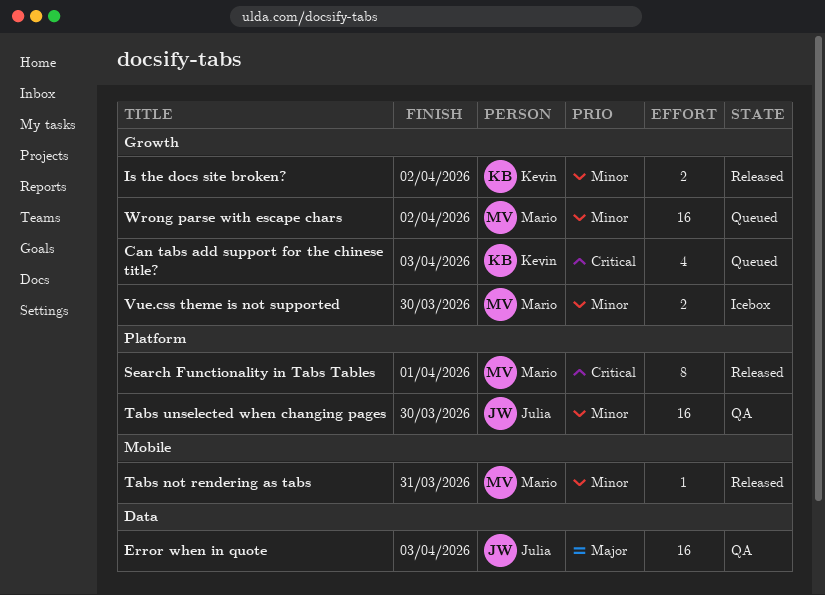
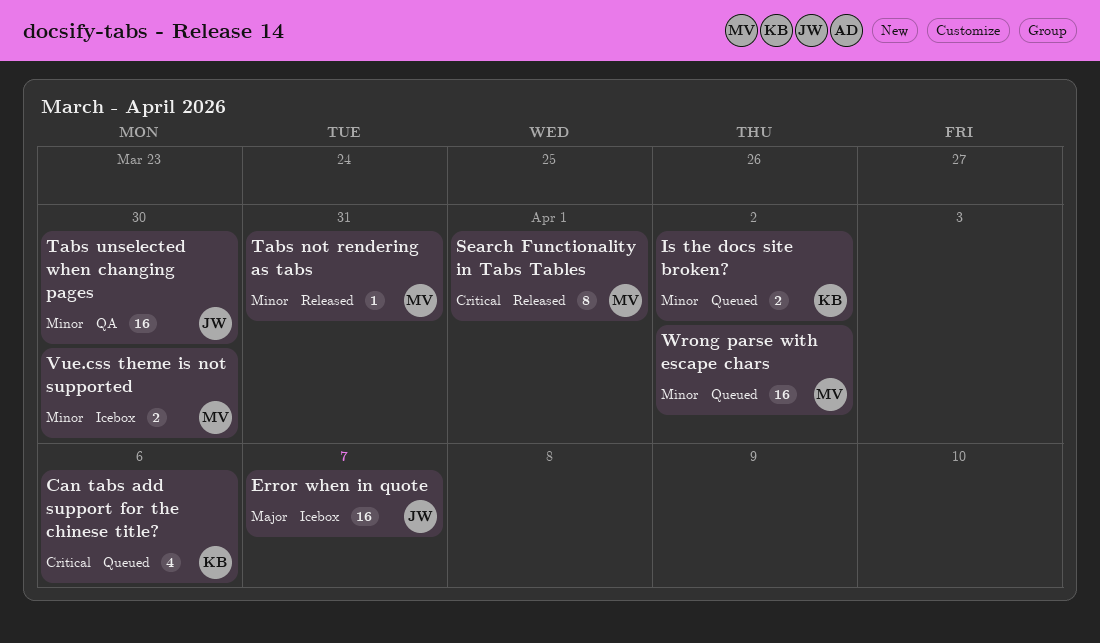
Can tabs add support for the chinese title?, due: Apr 3 -> Apr 6
Error when in quote, status: QA -> Icebox
Error when in quote, due: Apr 3 -> Apr 7
Is the docs site broken?, status: Released -> Queued

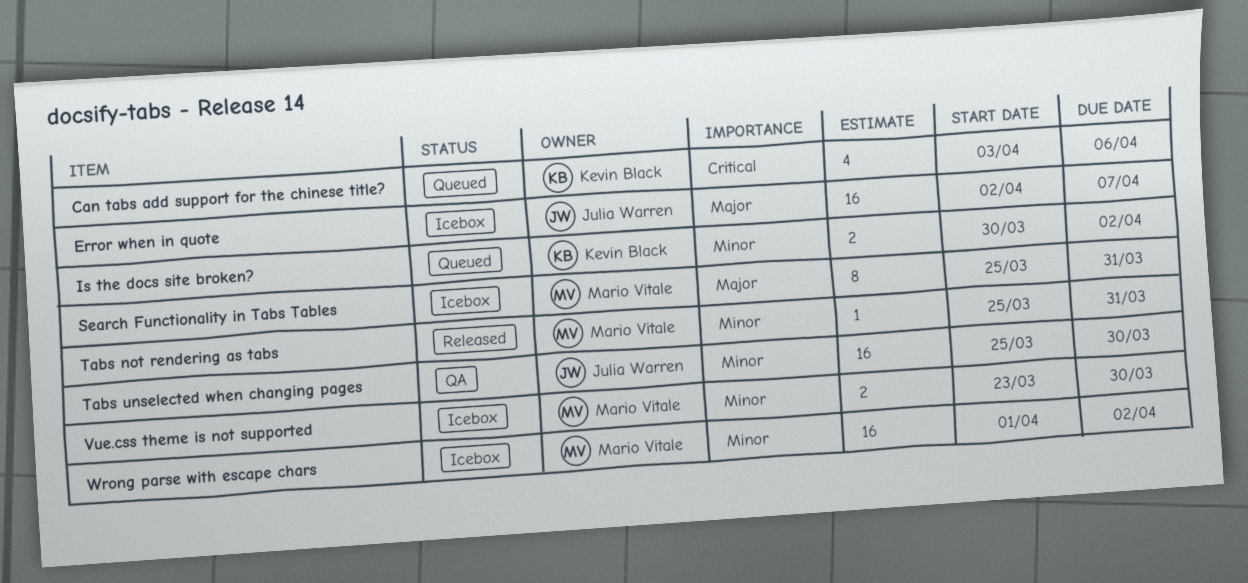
Search Functionality in Tabs Tables, status: Released -> Icebox
Search Functionality in Tabs Tables, priority: Critical -> Major
Search Functionality in Tabs Tables, due: Apr 1 -> Mar 31
Wrong parse with escape chars, status: Queued -> Icebox

